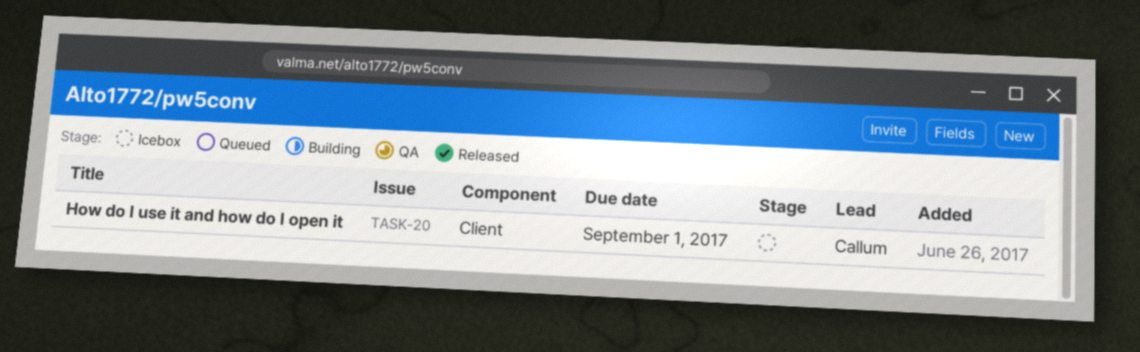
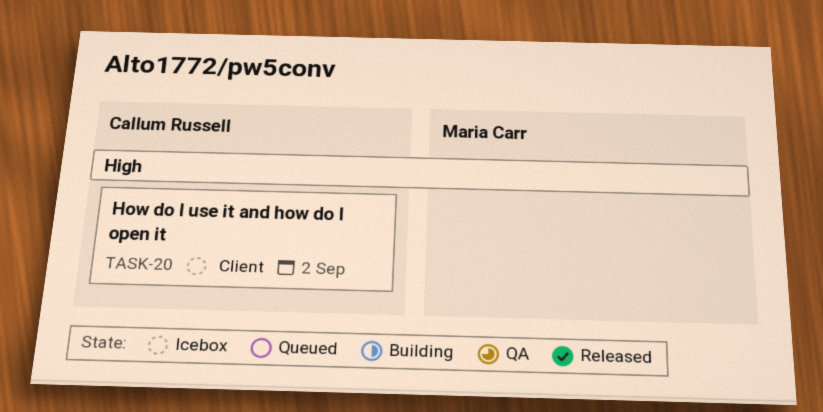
TASK-20, due: Sep 1 -> Sep 2

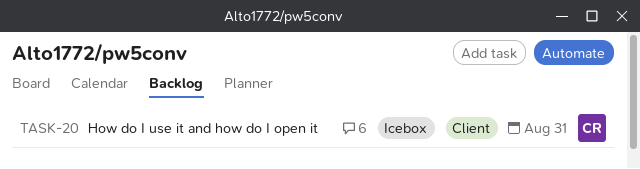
TASK-20, due: Sep 2 -> Aug 31

